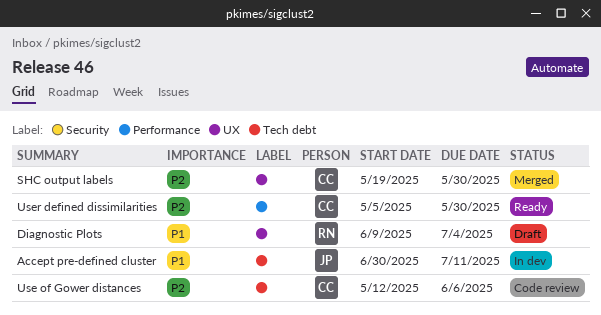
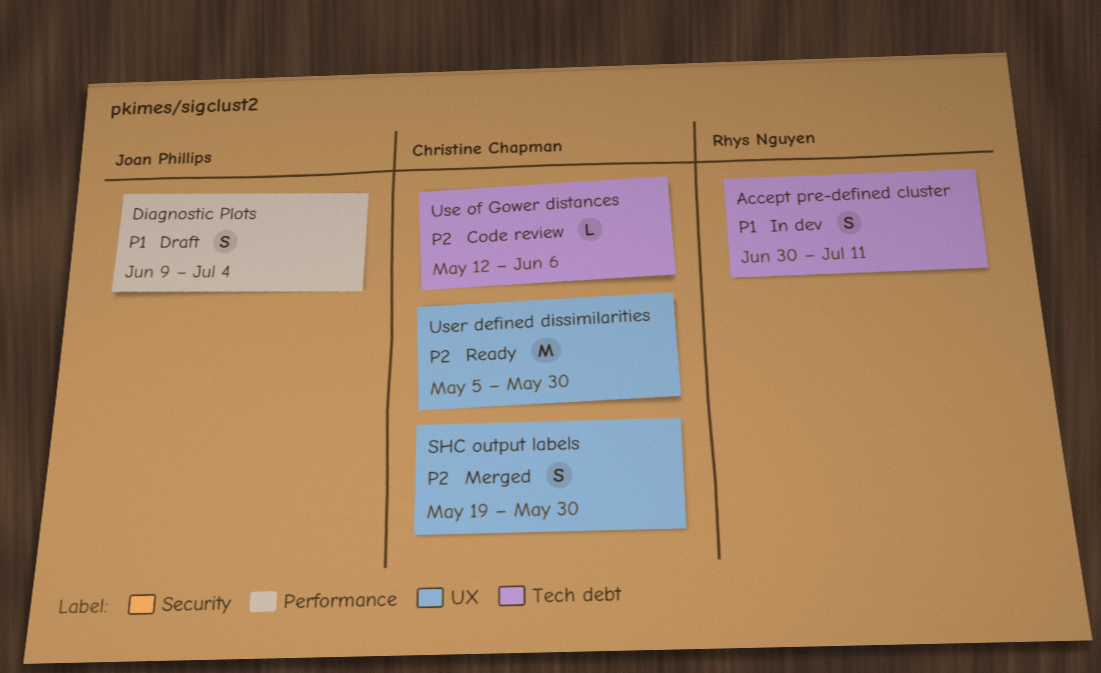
Accept pre-defined cluster, owner: Joan Phillips -> Rhys Nguyen
Diagnostic Plots, owner: Rhys Nguyen -> Joan Phillips
Diagnostic Plots, label: UX -> Performance
User defined dissimilarities, label: Performance -> UX

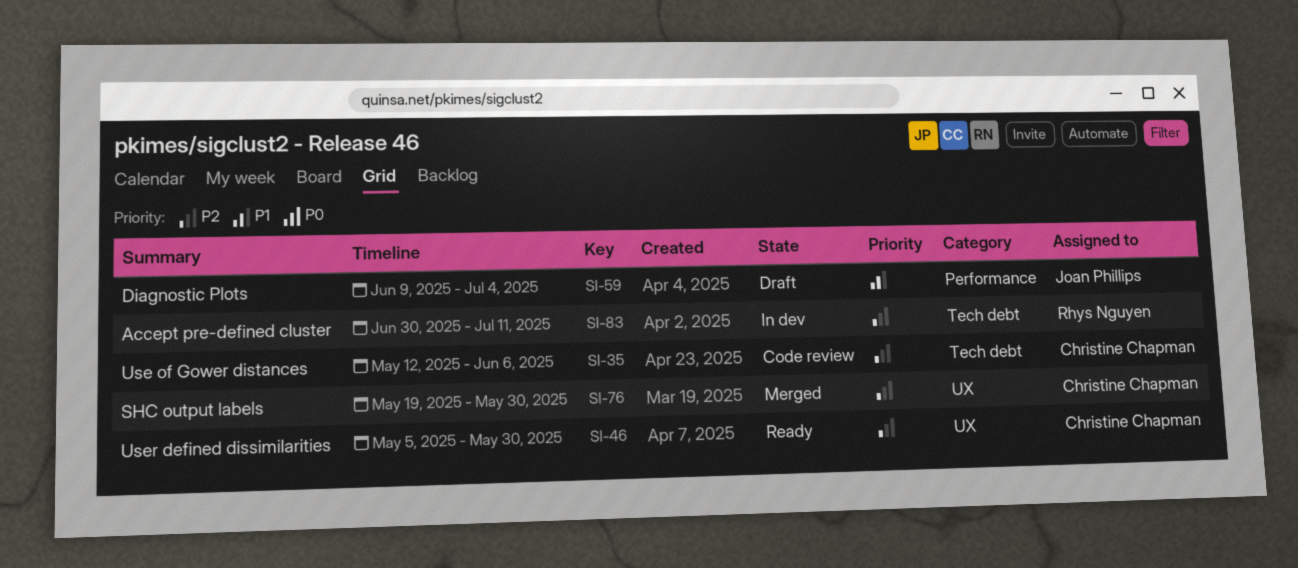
Accept pre-defined cluster, priority: P1 -> P2

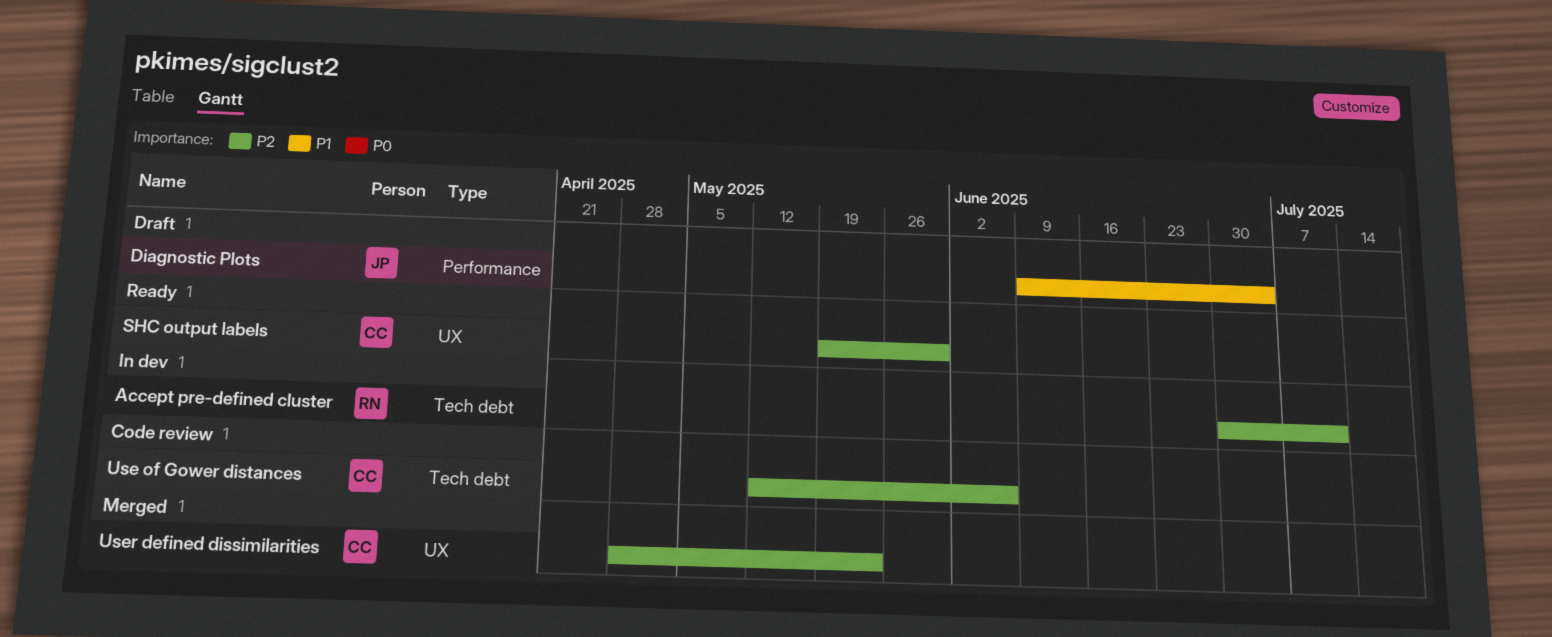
SHC output labels, status: Merged -> Ready
User defined dissimilarities, status: Ready -> Merged
User defined dissimilarities, start: May 5 -> Apr 28
User defined dissimilarities, due: May 30 -> May 23

